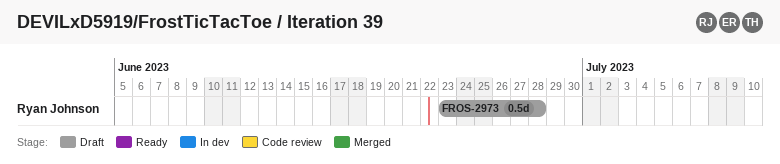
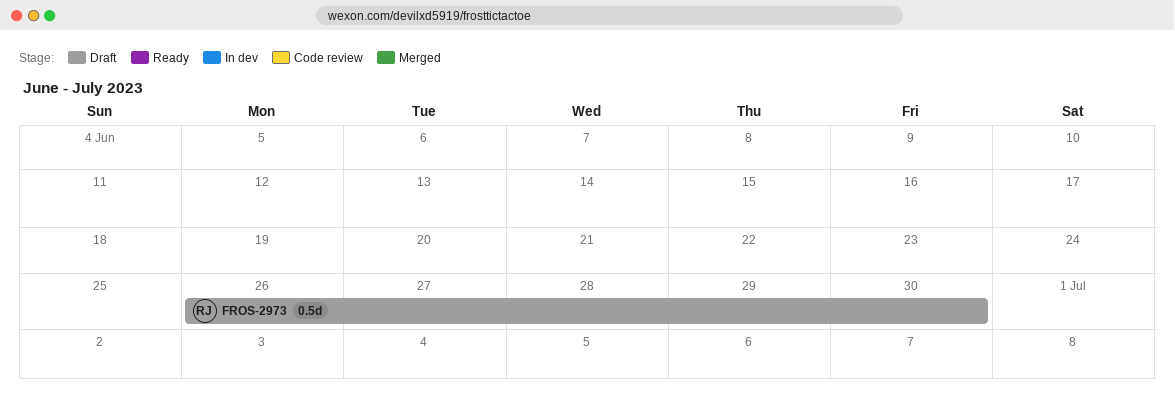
FROS-2973, start: Jun 23 -> Jun 26
FROS-2973, due: Jun 28 -> Jun 30

